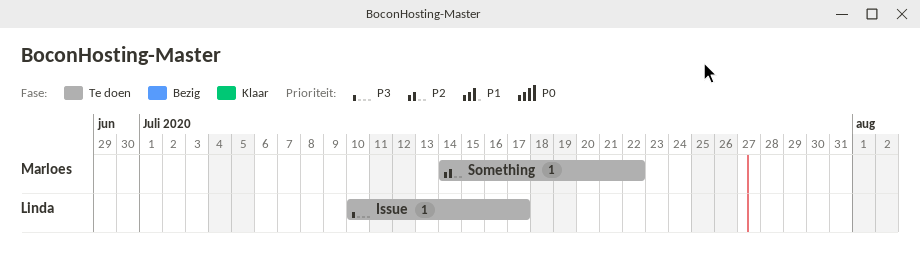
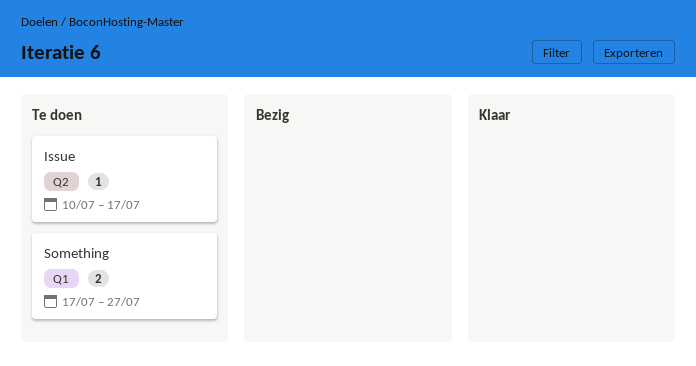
Something, estimate: 1 -> 2
Something, start: Jul 14 -> Jul 17
Something, due: Jul 22 -> Jul 27

